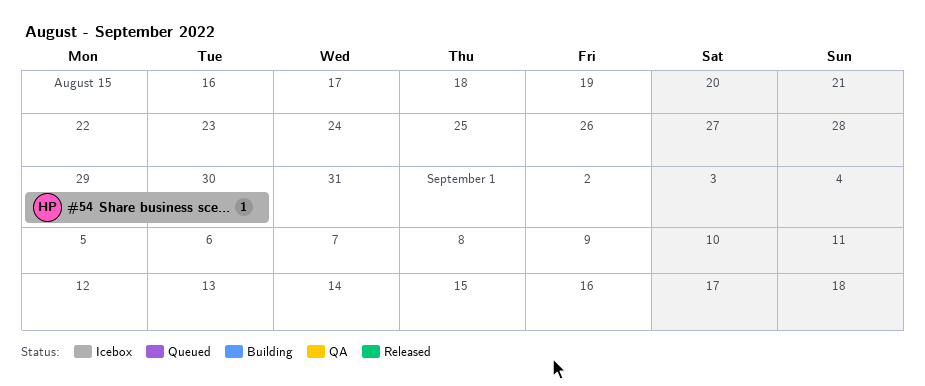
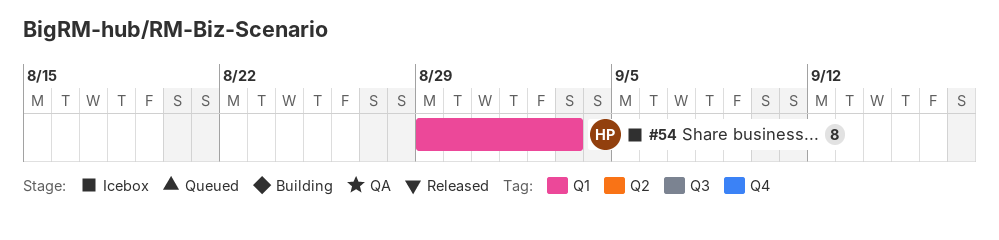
#54, estimate: 1 -> 8
#54, due: Aug 30 -> Sep 3

